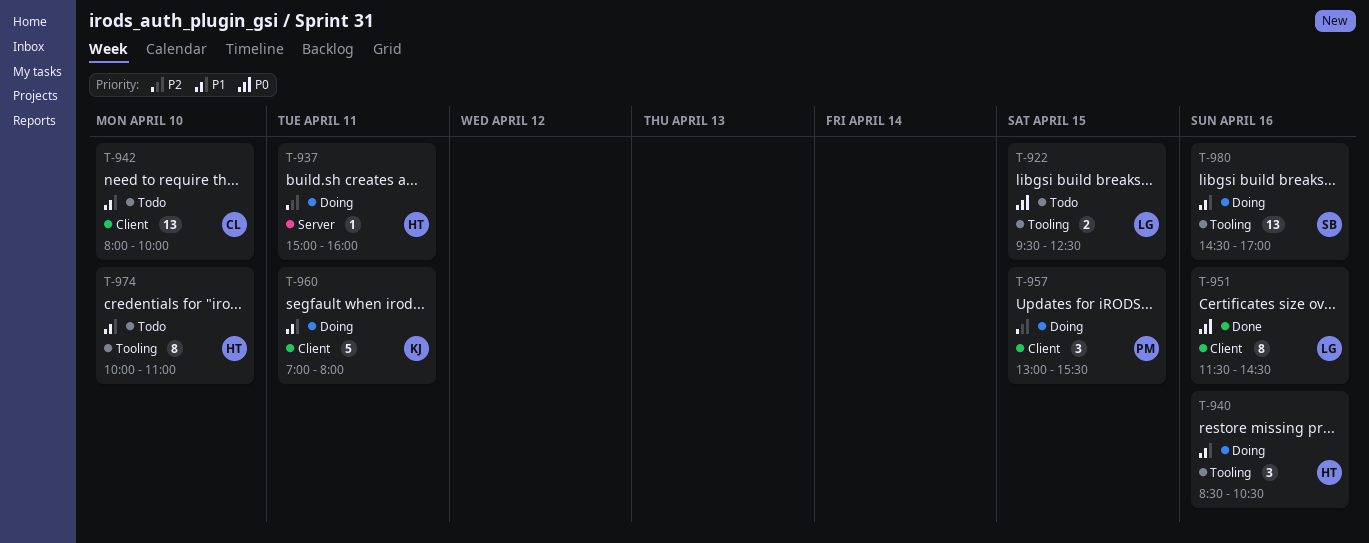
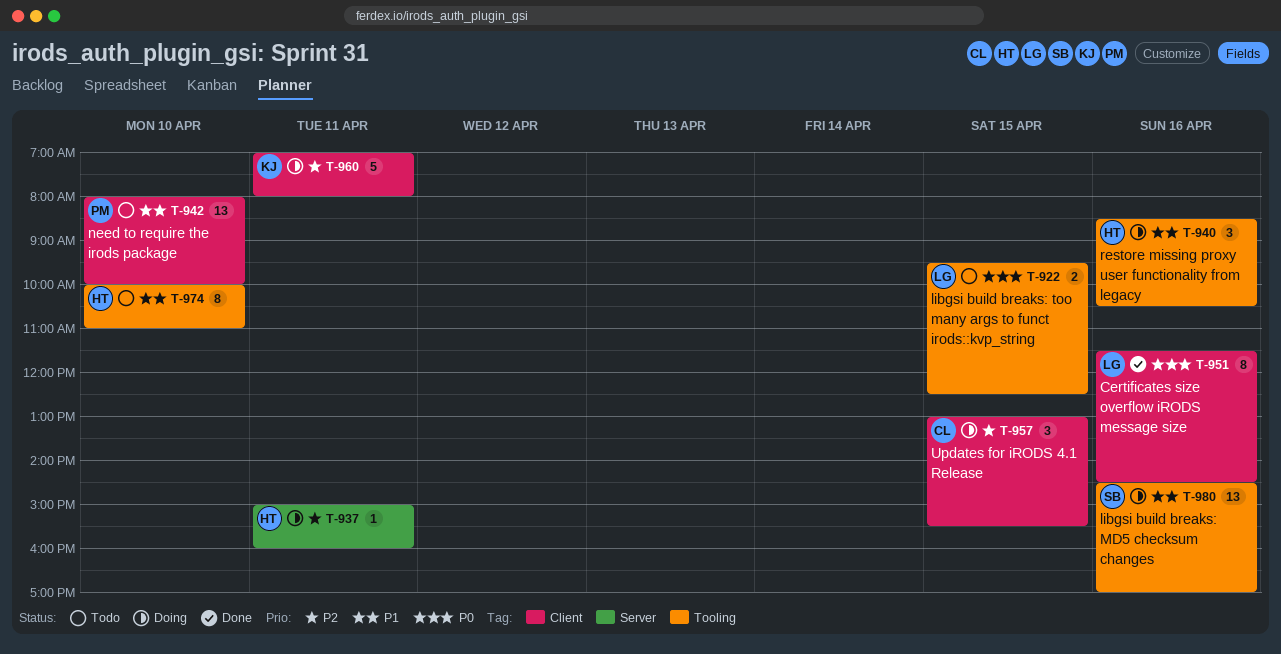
T-942, owner: CL -> PM
T-957, owner: PM -> CL
T-960, priority: P1 -> P2

